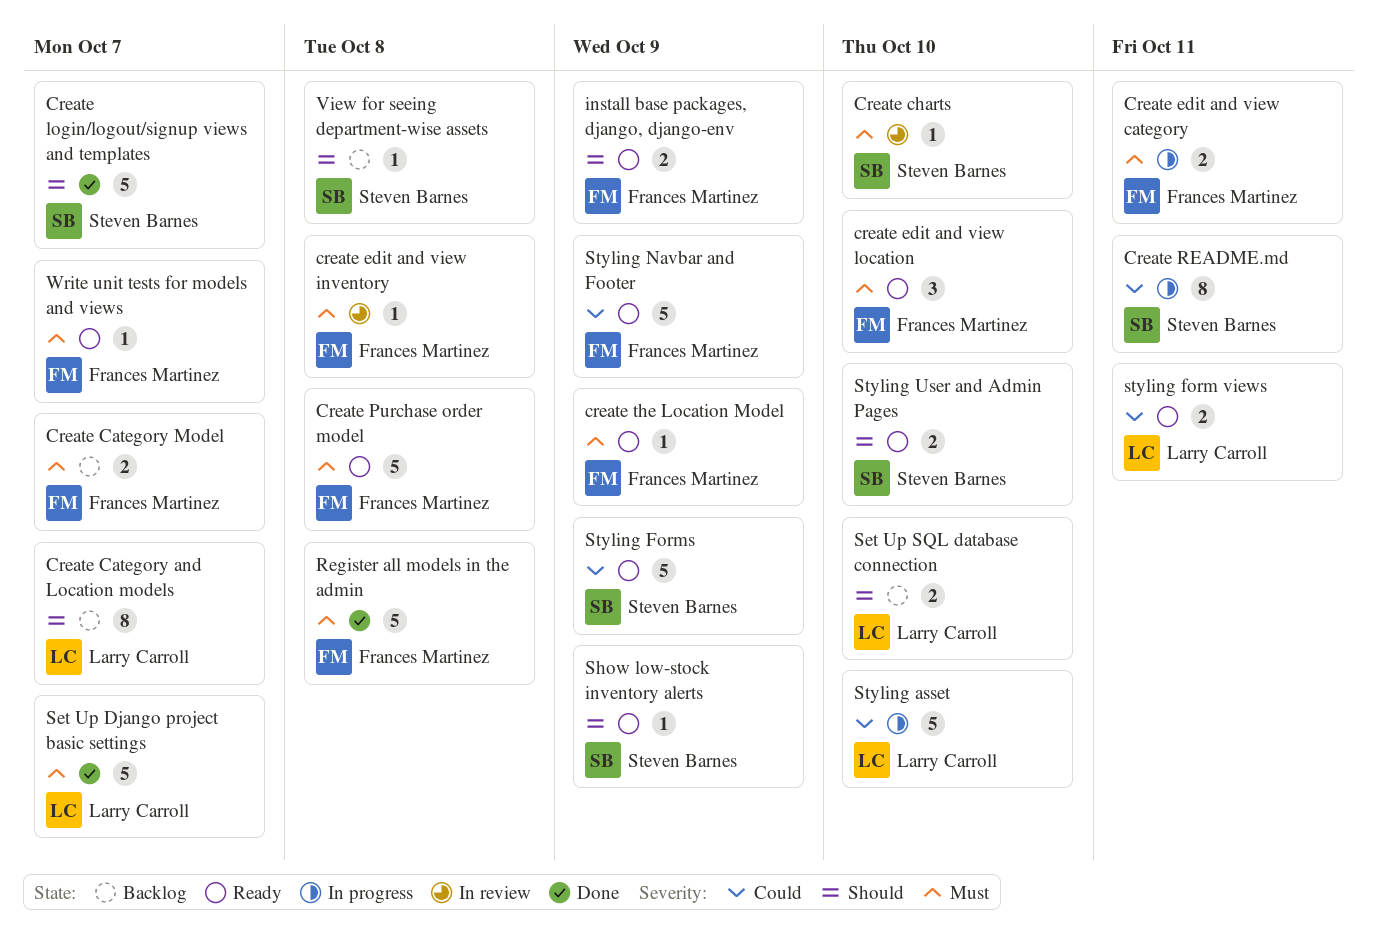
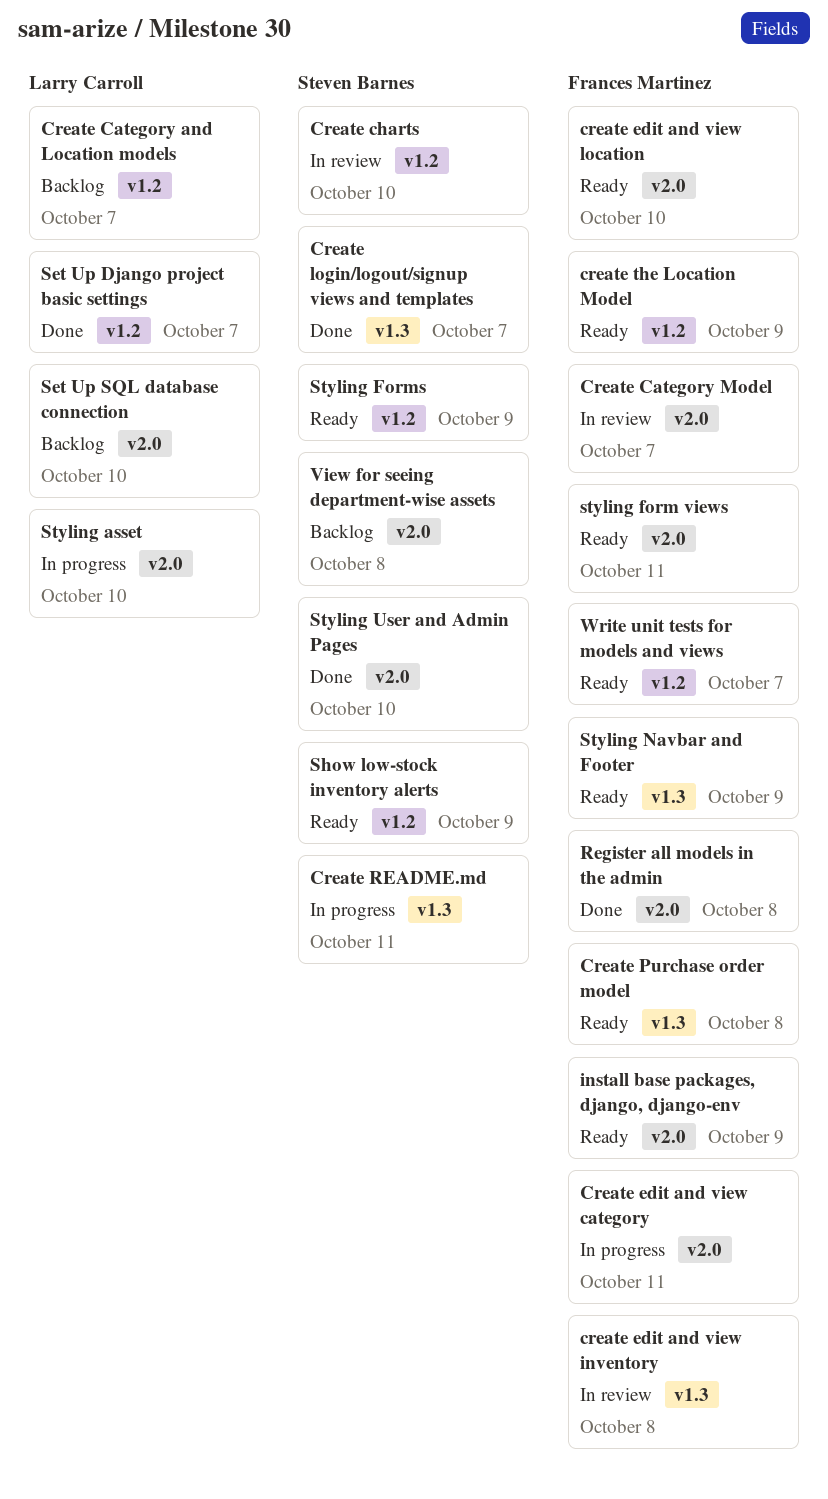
Create Category Model, status: Backlog -> In review
styling form views, owner: Larry Carroll -> Frances Martinez
Styling User and Admin Pages, status: Ready -> Done

